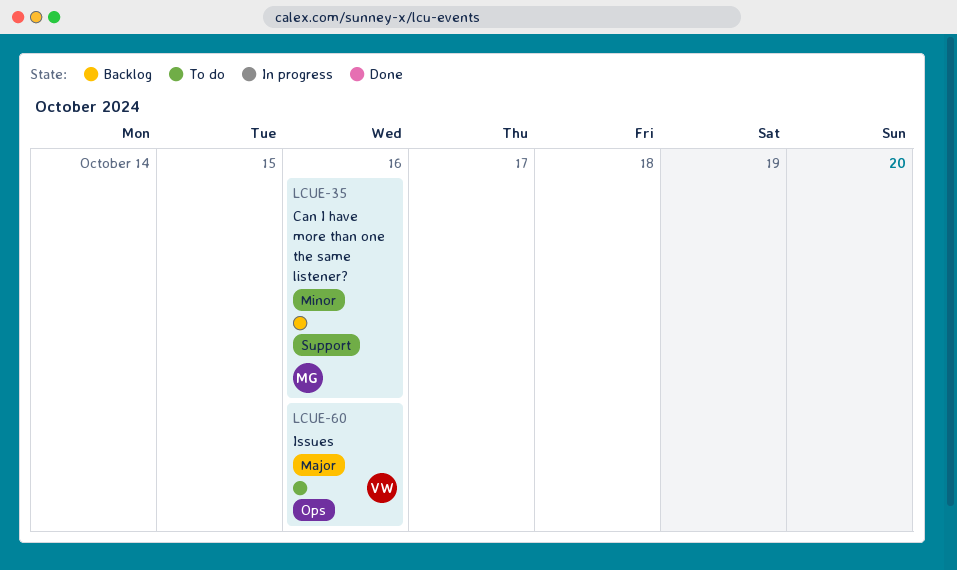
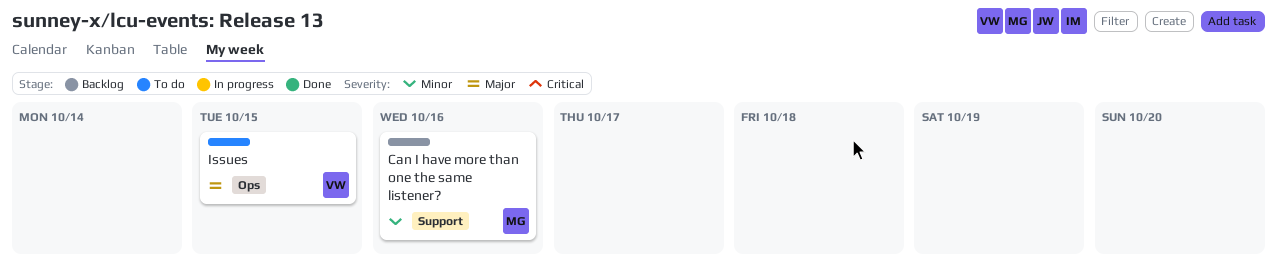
Issues, due: Oct 16 -> Oct 15

